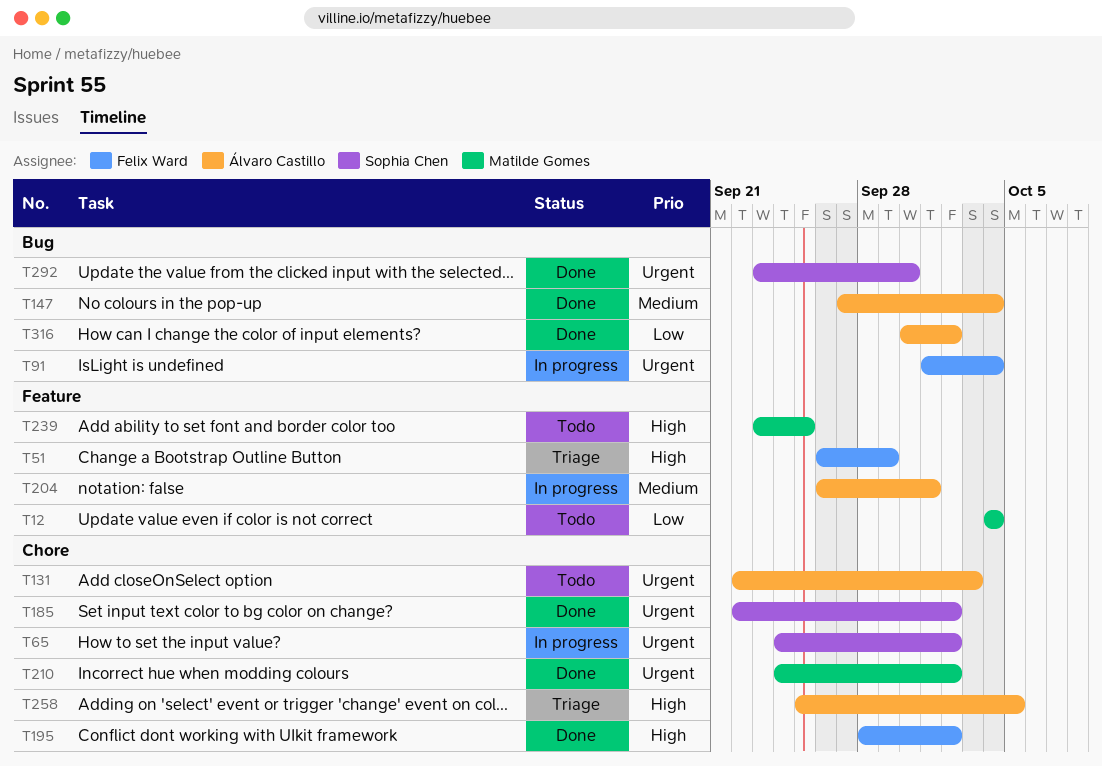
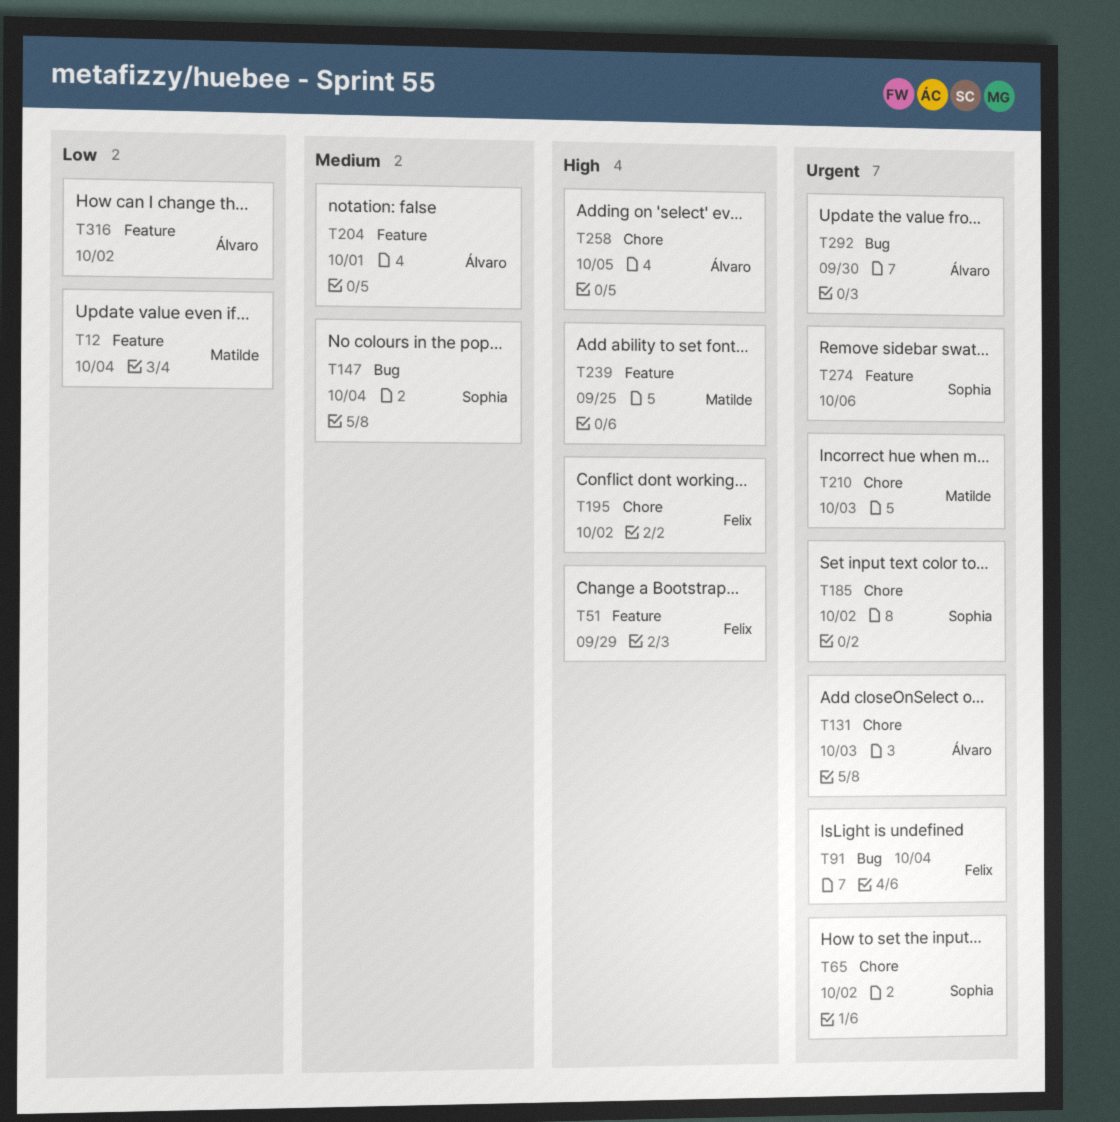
T147, owner: Álvaro Castillo -> Sophia Chen
T210, due: Oct 2 -> Oct 3
T274: none -> present
T292, owner: Sophia Chen -> Álvaro Castillo
T316, label: Bug -> Feature

